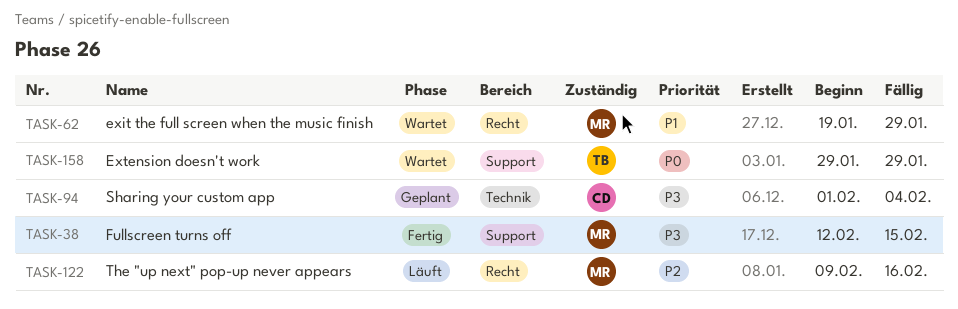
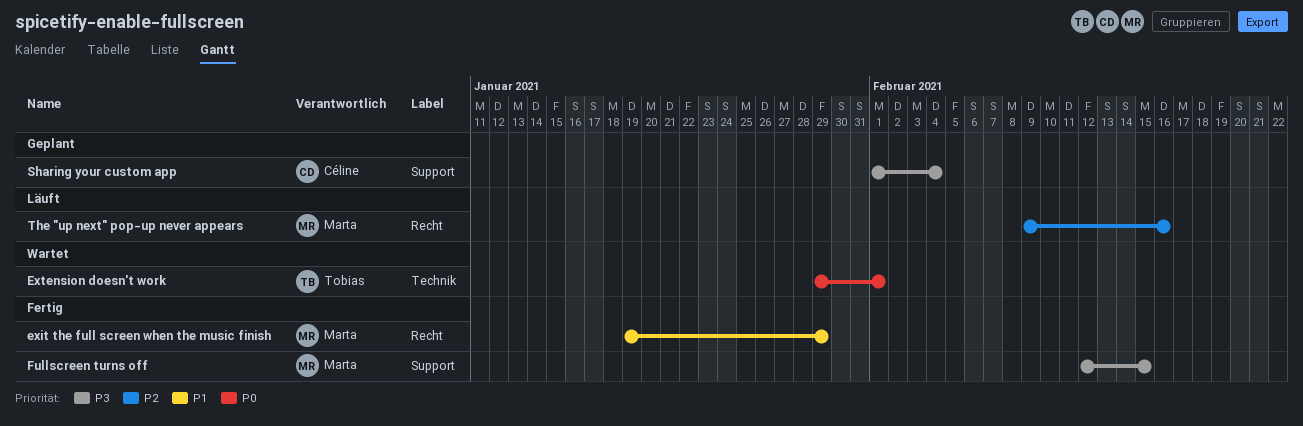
exit the full screen when the music finish, status: Wartet -> Fertig
Extension doesn't work, label: Support -> Technik
Extension doesn't work, due: Jan 29 -> Feb 1
Sharing your custom app, label: Technik -> Support

